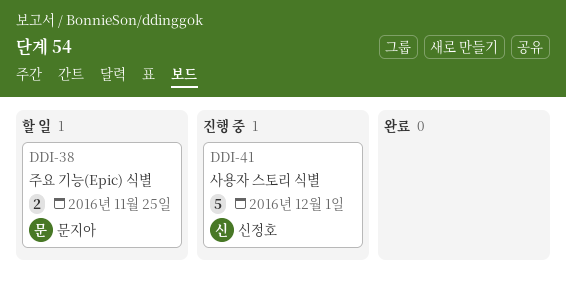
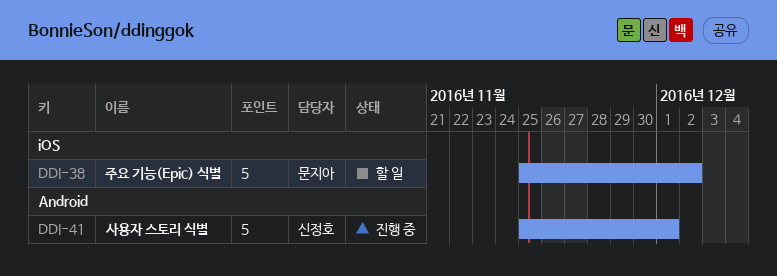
DDI-38, estimate: 2 -> 5
DDI-38, due: Nov 25 -> Dec 2

